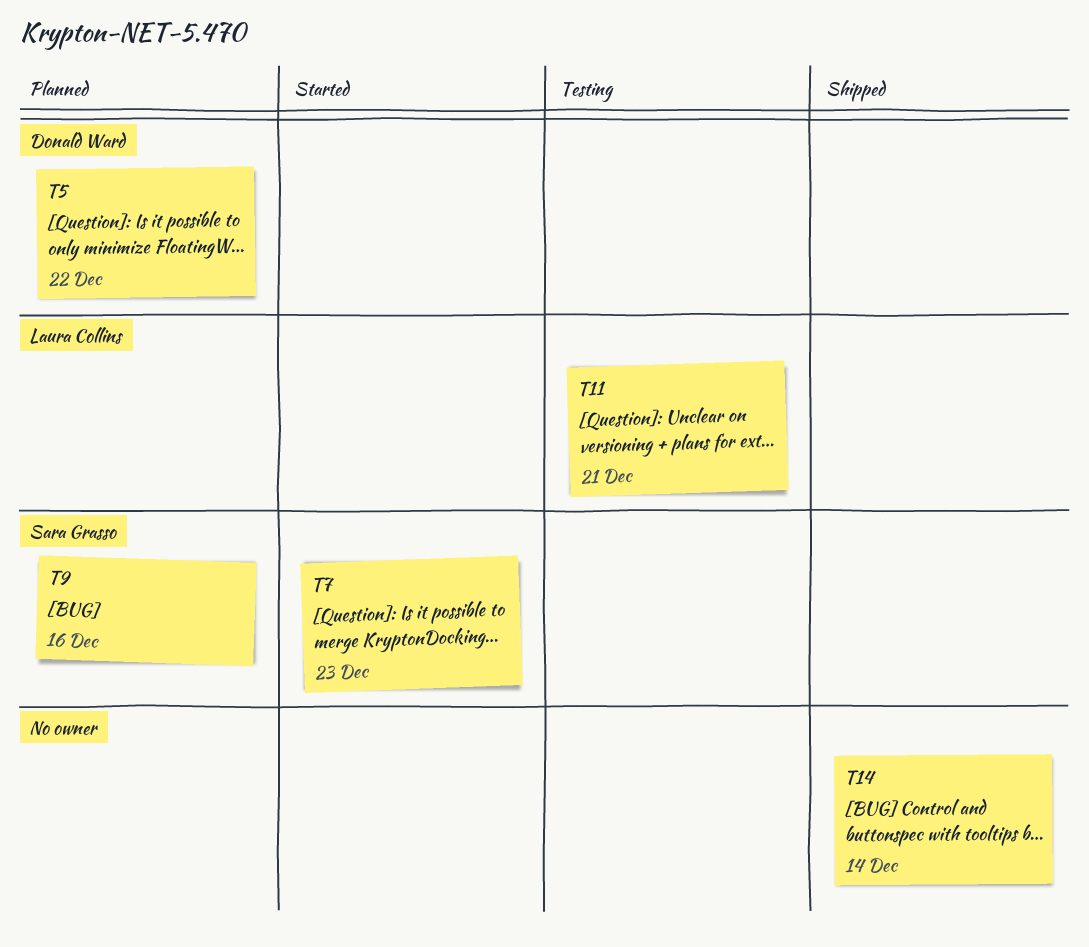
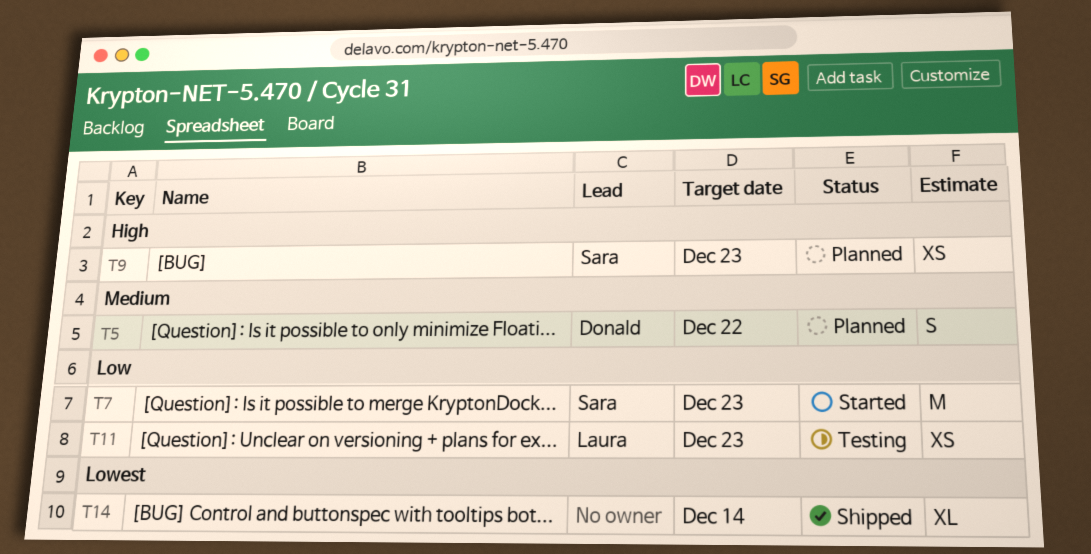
T9, due: Dec 16 -> Dec 23
T11, due: Dec 21 -> Dec 23

